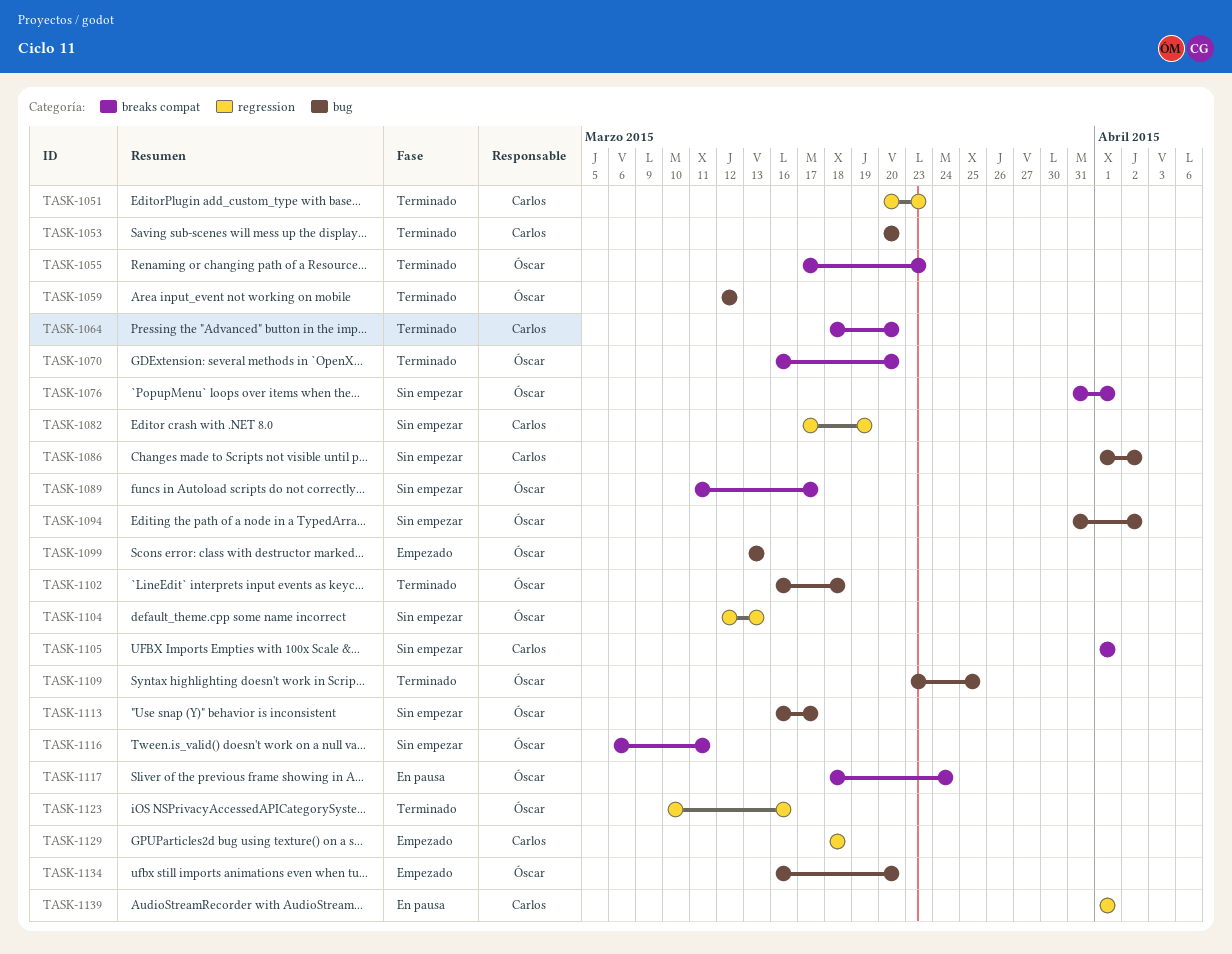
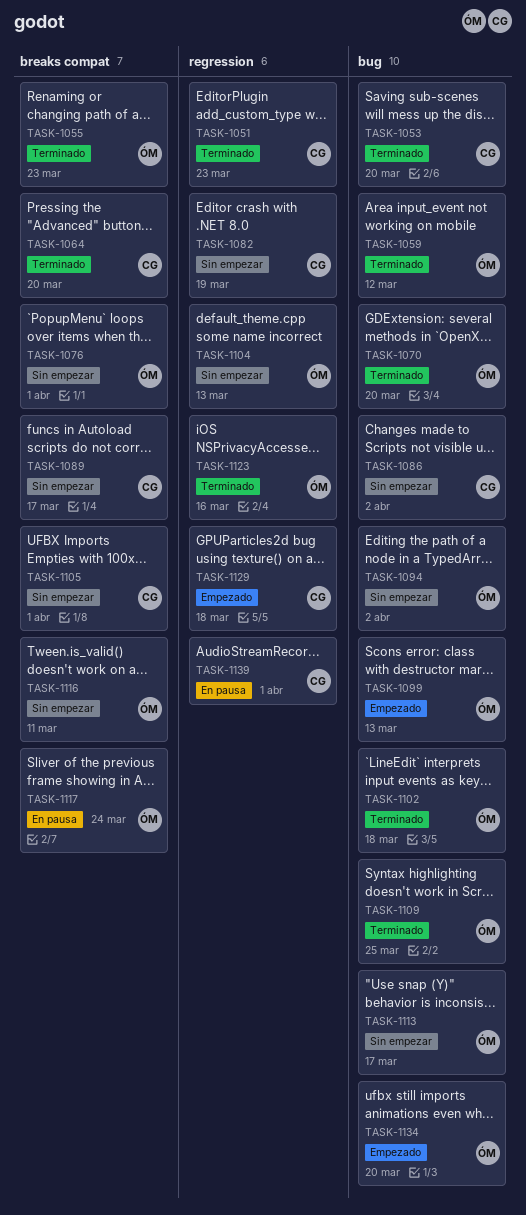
TASK-1070, label: breaks compat -> bug
TASK-1089, owner: Óscar -> Carlos

